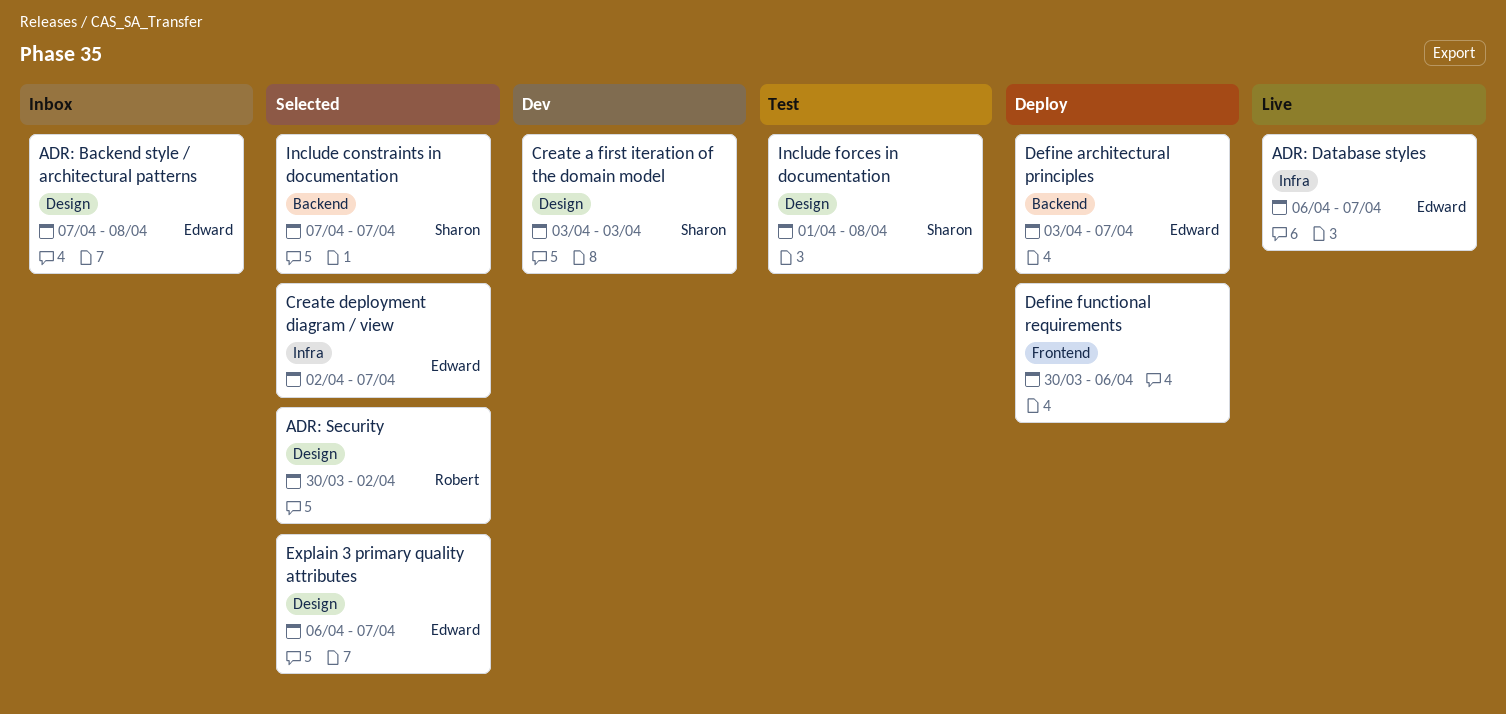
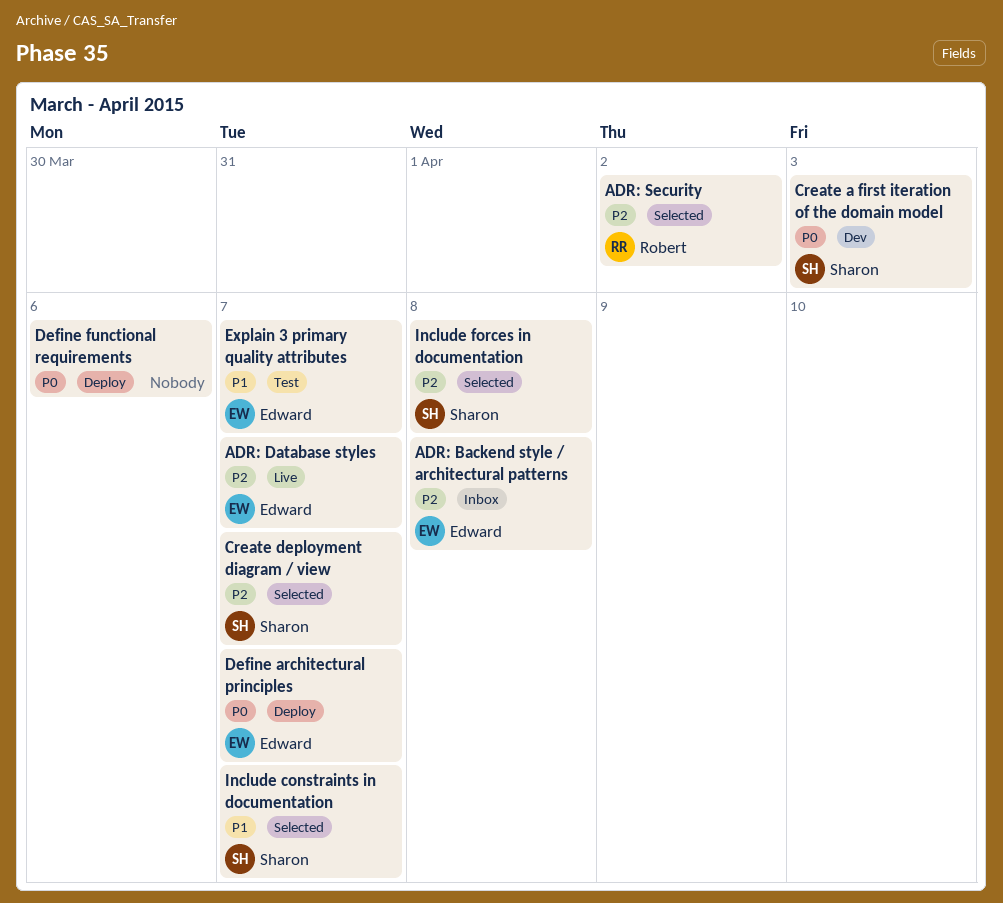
Create deployment diagram / view, owner: Edward -> Sharon
Explain 3 primary quality attributes, status: Selected -> Test
Include forces in documentation, status: Test -> Selected

